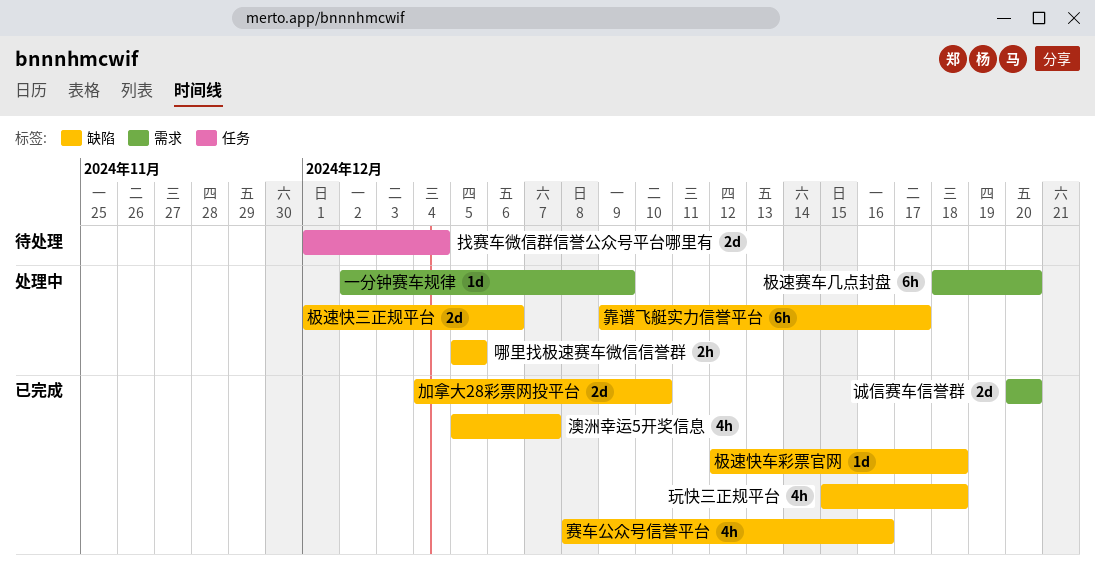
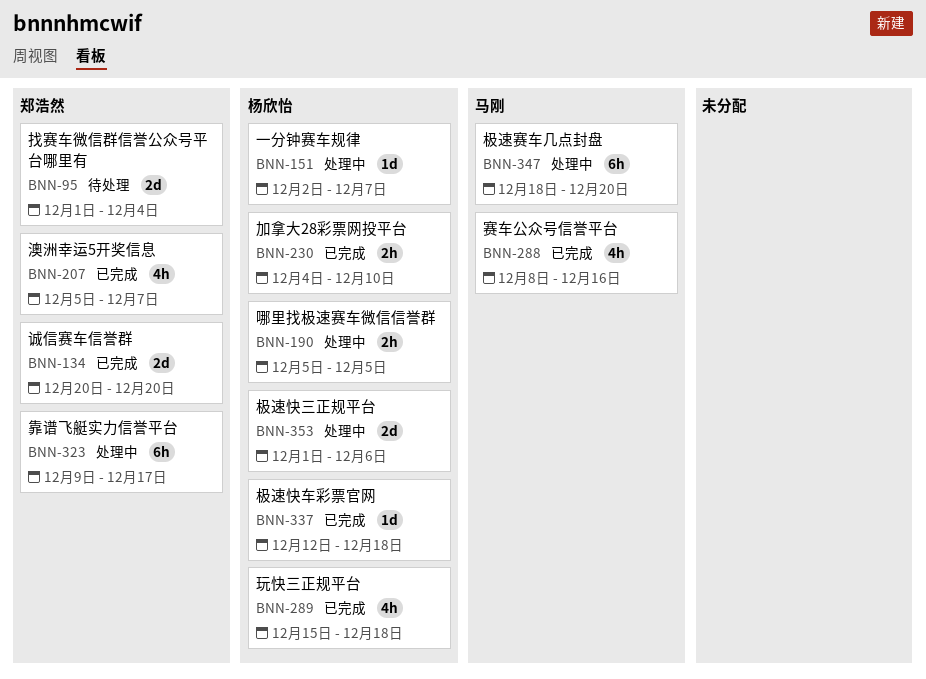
一分钟赛车规律, due: Dec 9 -> Dec 7
加拿大28彩票网投平台, estimate: 2d -> 2h

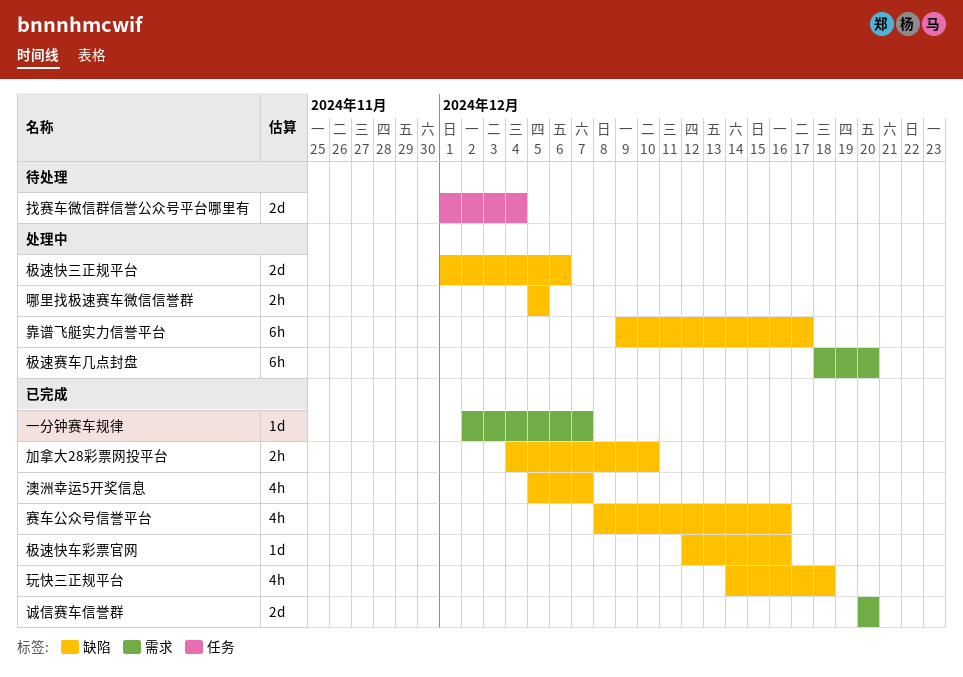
一分钟赛车规律, status: 处理中 -> 已完成
极速快车彩票官网, due: Dec 18 -> Dec 16
玩快三正规平台, start: Dec 15 -> Dec 14

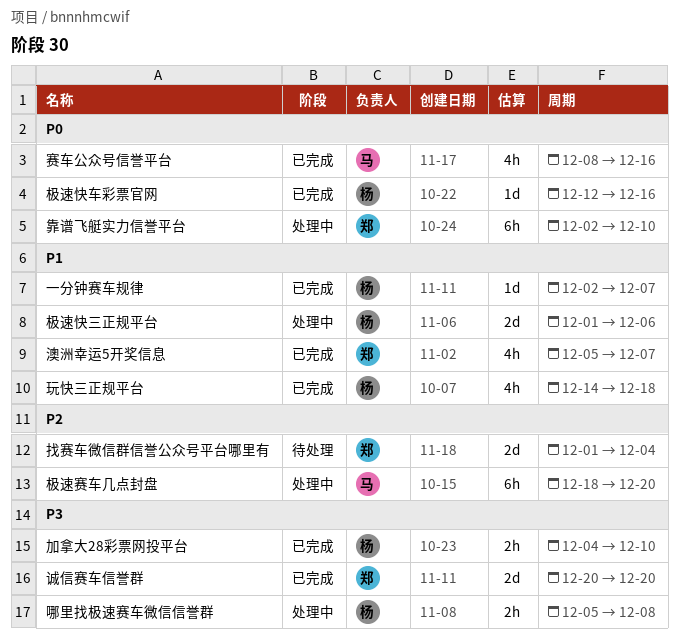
哪里找极速赛车微信信誉群, due: Dec 5 -> Dec 8
靠谱飞艇实力信誉平台, start: Dec 9 -> Dec 2
靠谱飞艇实力信誉平台, due: Dec 17 -> Dec 10

